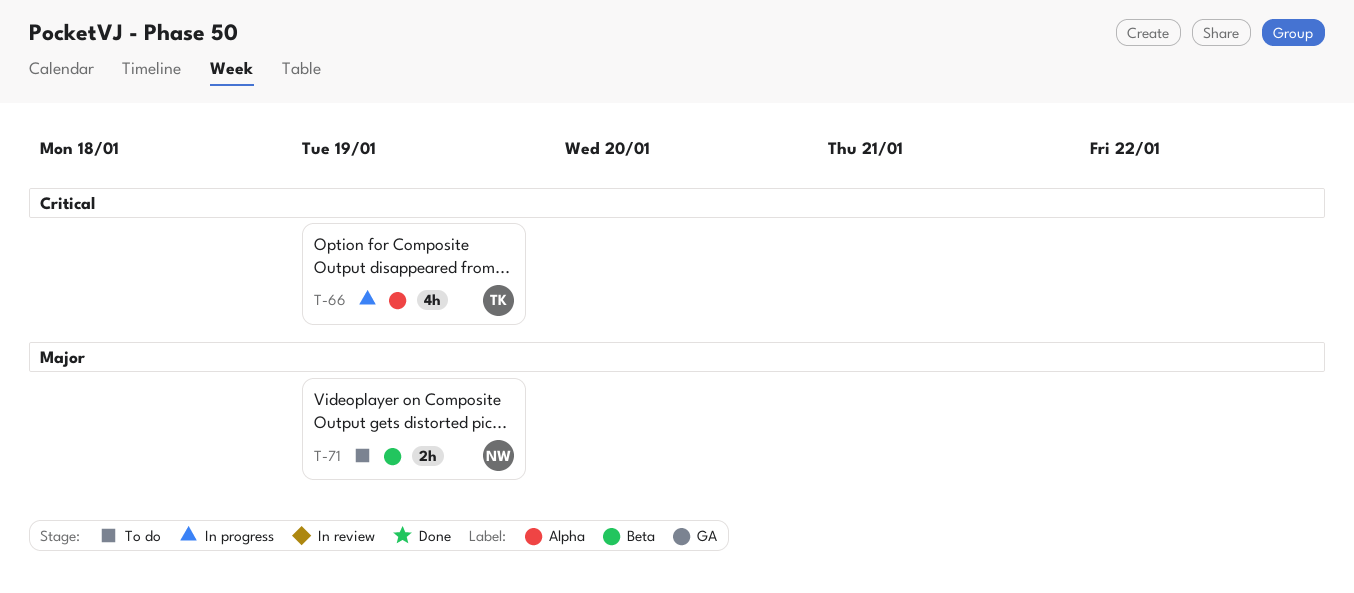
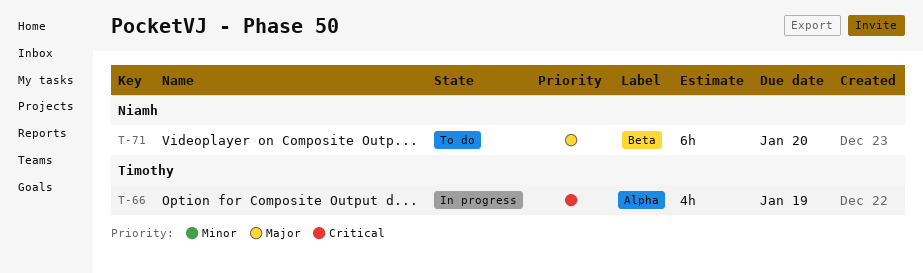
T-71, estimate: 2h -> 6h
T-71, due: Jan 19 -> Jan 20

